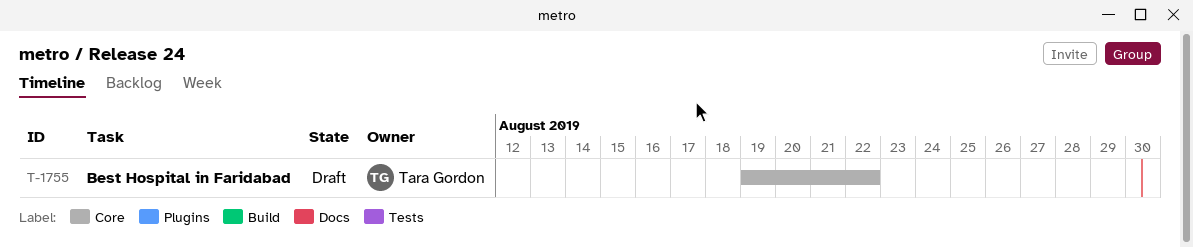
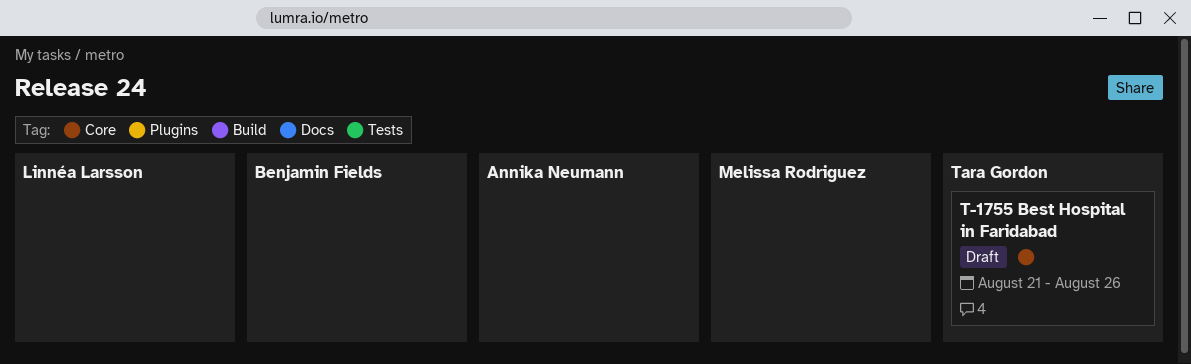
T-1755, start: Aug 19 -> Aug 21
T-1755, due: Aug 22 -> Aug 26

